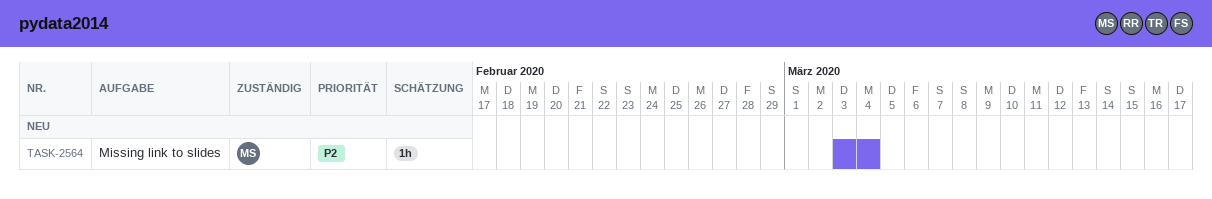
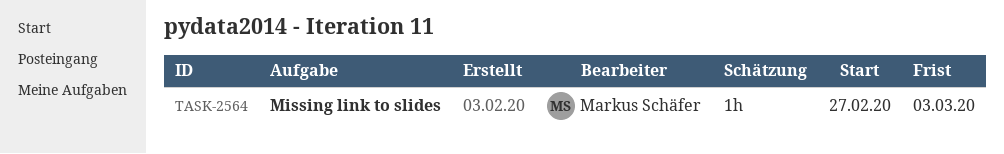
TASK-2564, start: Mar 3 -> Feb 27
TASK-2564, due: Mar 4 -> Mar 3

